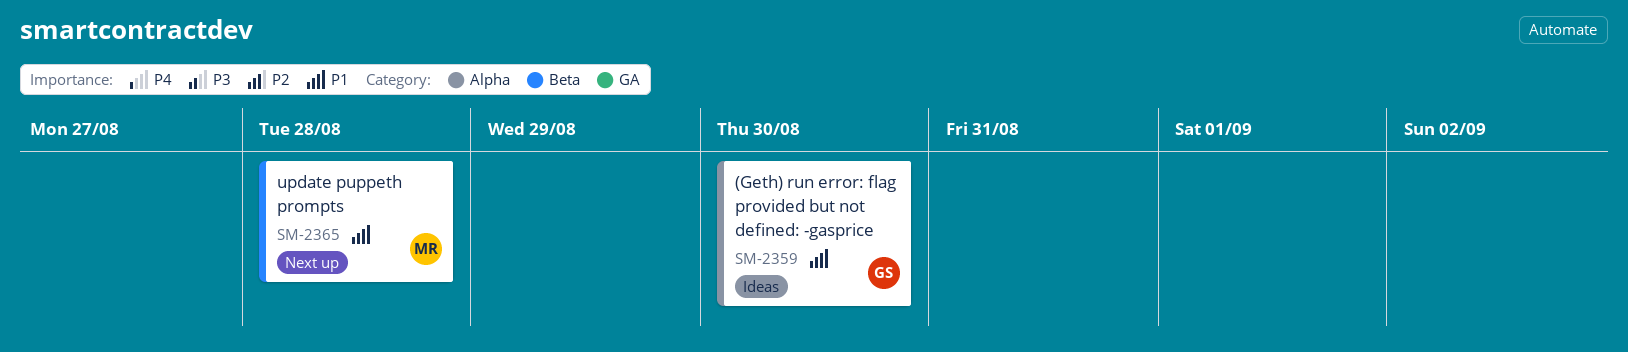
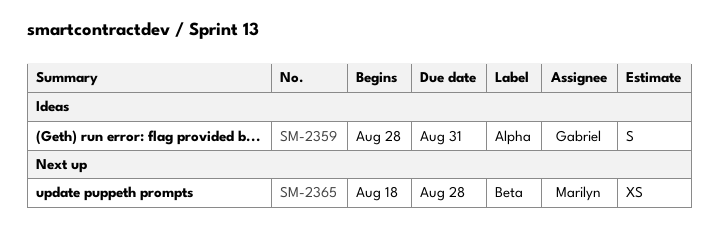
SM-2359, due: Aug 30 -> Aug 31

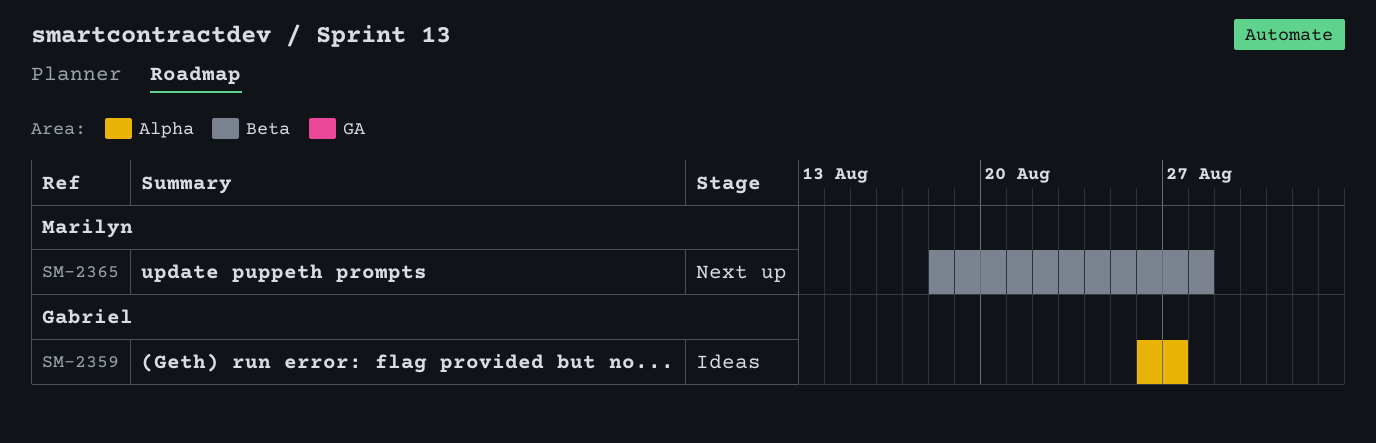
SM-2359, start: Aug 28 -> Aug 26
SM-2359, due: Aug 31 -> Aug 27

